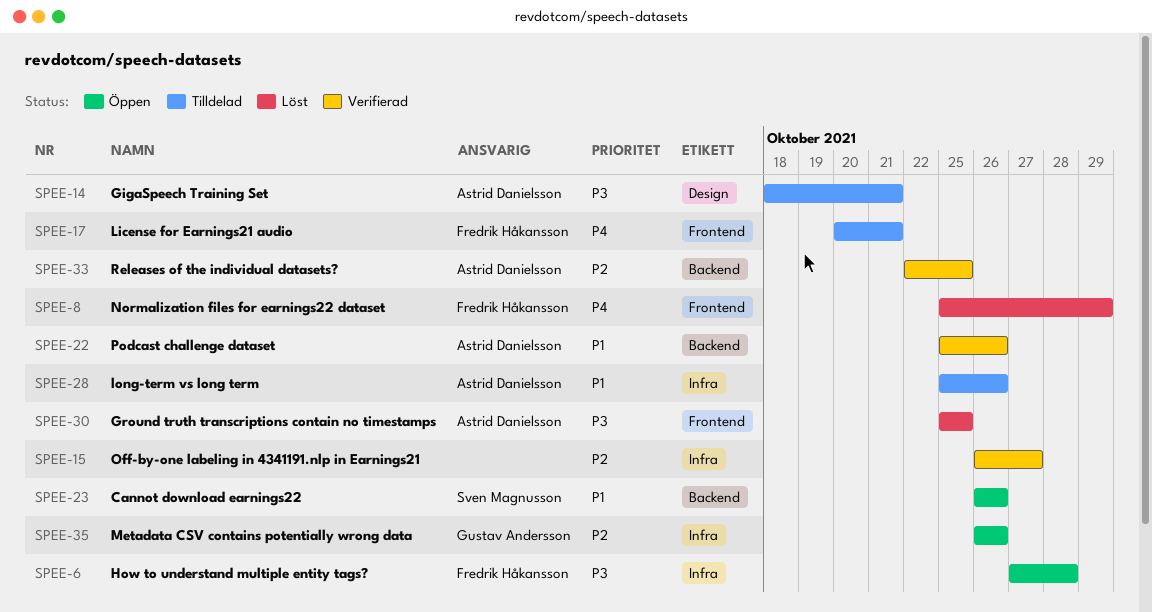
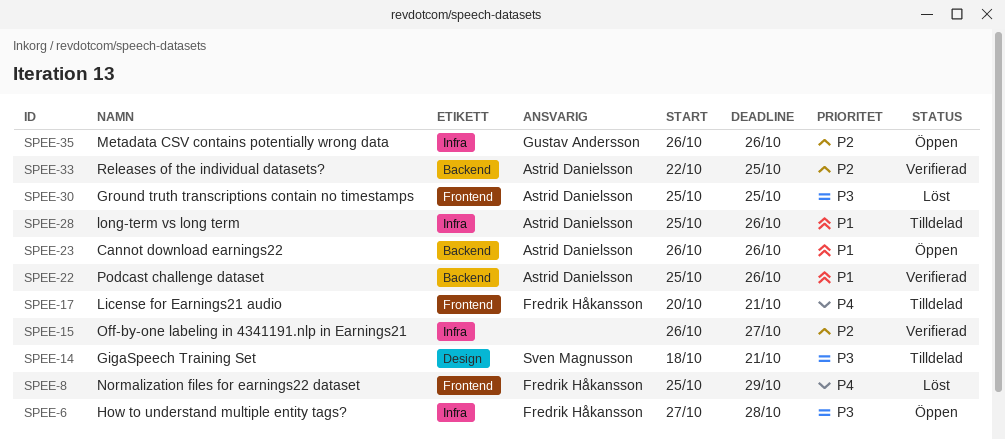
SPEE-14, owner: Astrid Danielsson -> Sven Magnusson
SPEE-23, owner: Sven Magnusson -> Astrid Danielsson

